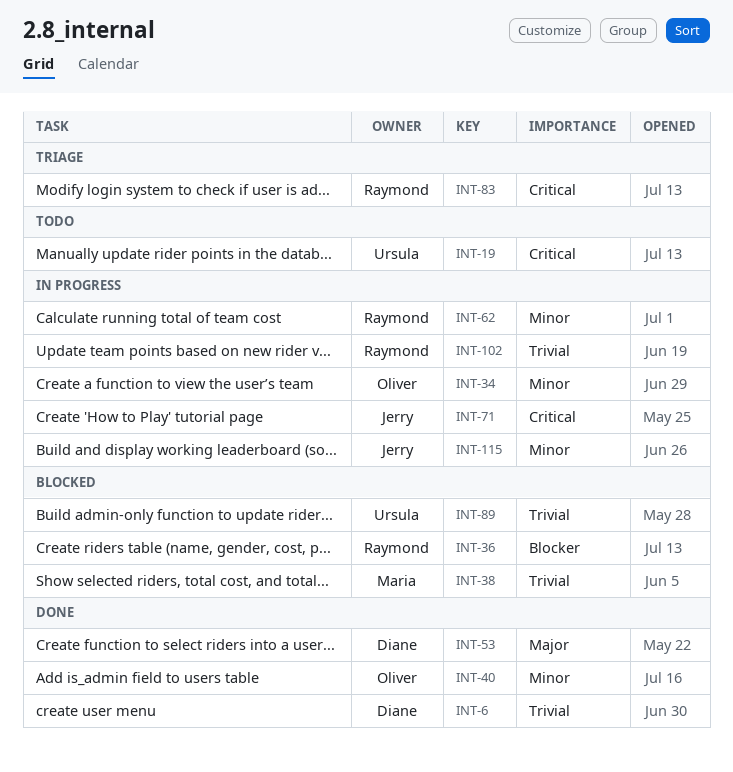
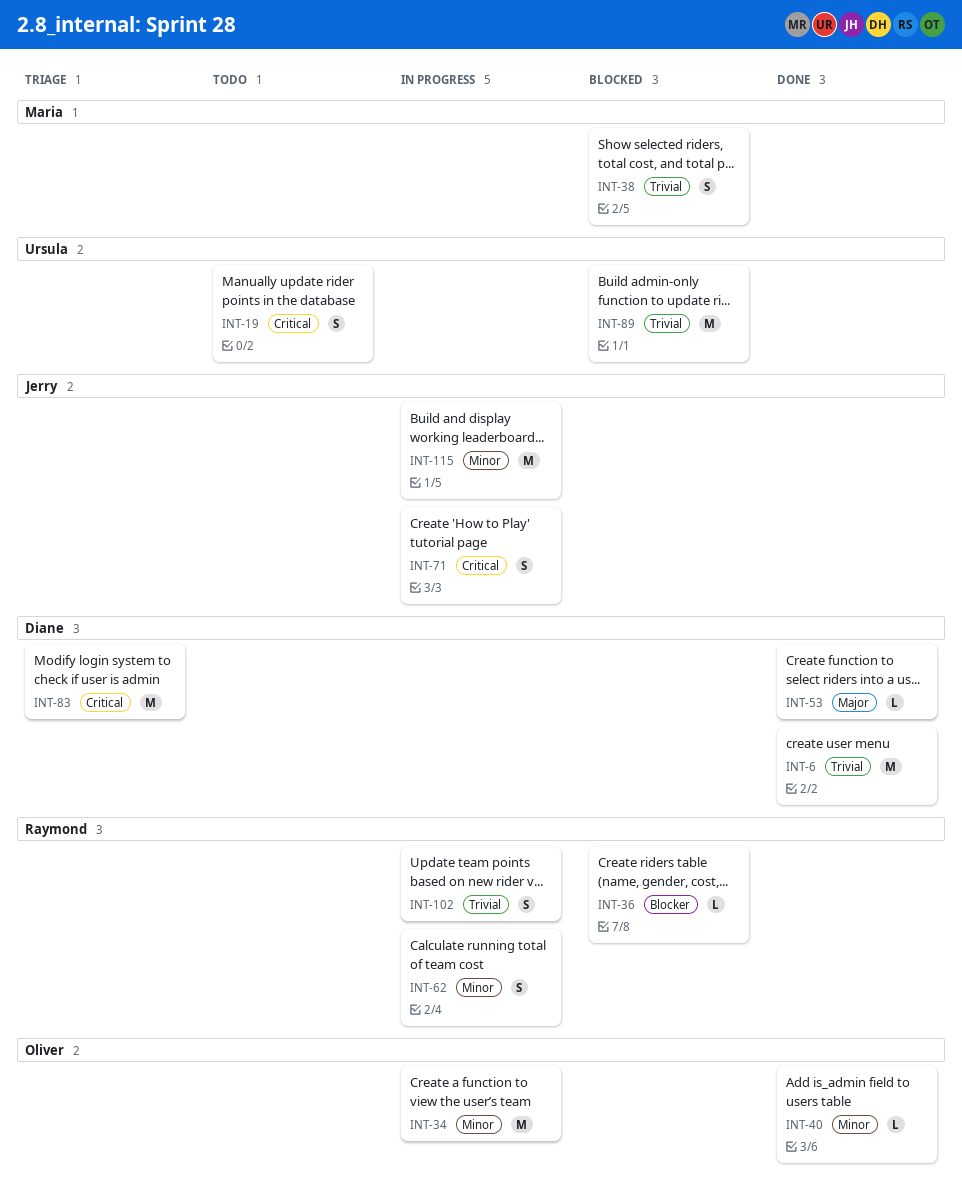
INT-83, owner: Raymond -> Diane

